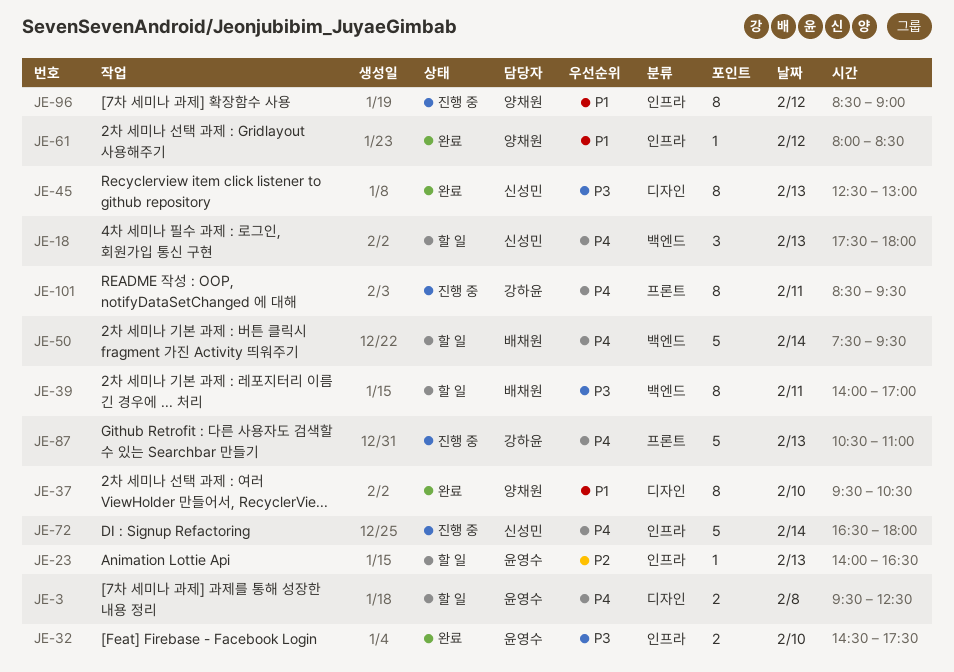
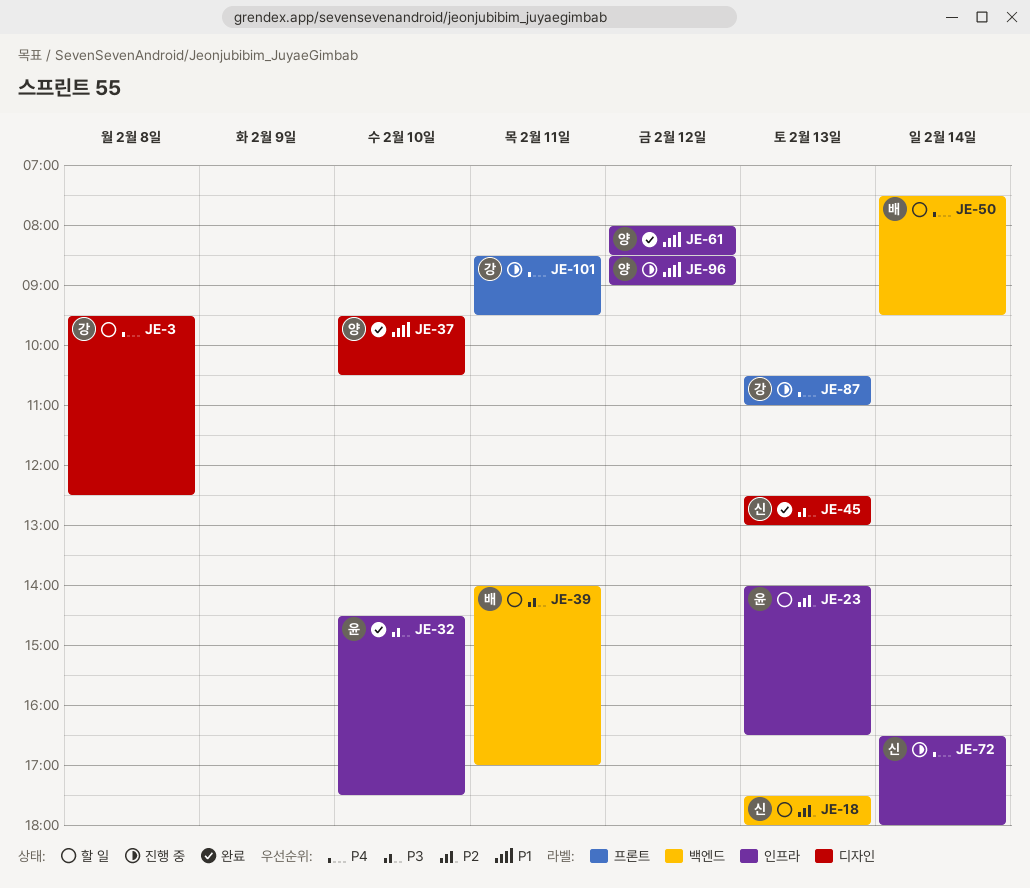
JE-3, owner: 윤영수 -> 강하윤
JE-18, priority: P4 -> P2

